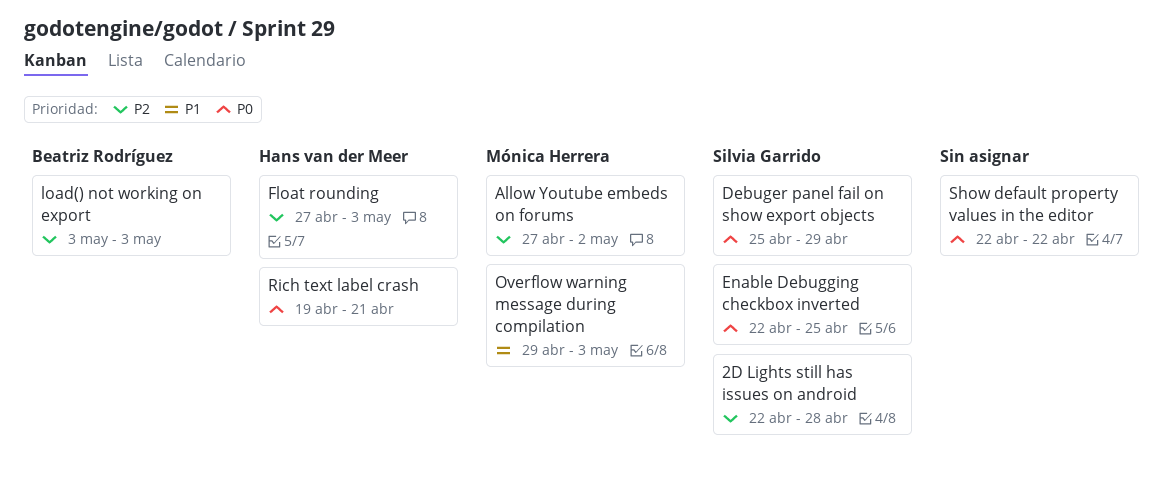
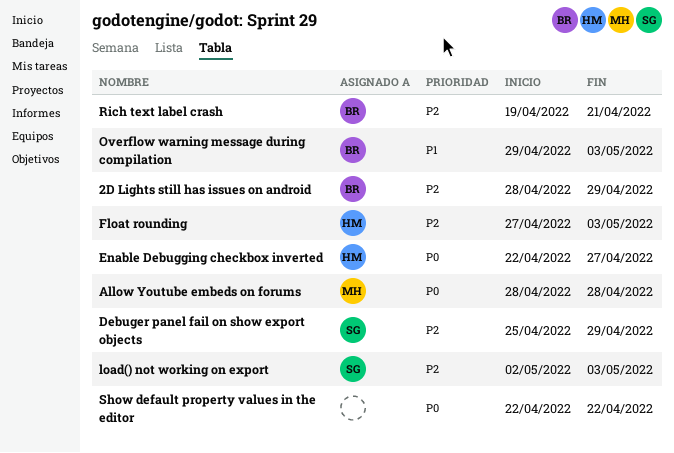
2D Lights still has issues on android, owner: Silvia Garrido -> Beatriz Rodríguez
2D Lights still has issues on android, start: Apr 22 -> Apr 28
2D Lights still has issues on android, due: Apr 28 -> Apr 29
Allow Youtube embeds on forums, priority: P2 -> P0
Allow Youtube embeds on forums, start: Apr 27 -> Apr 28
Allow Youtube embeds on forums, due: May 2 -> Apr 28
Debuger panel fail on show export objects, priority: P0 -> P2
Enable Debugging checkbox inverted, owner: Silvia Garrido -> Hans van der Meer
Enable Debugging checkbox inverted, due: Apr 25 -> Apr 27
load() not working on export, owner: Beatriz Rodríguez -> Silvia Garrido
load() not working on export, start: May 3 -> May 2
Overflow warning message during compilation, owner: Mónica Herrera -> Beatriz Rodríguez
Rich text label crash, owner: Hans van der Meer -> Beatriz Rodríguez
Rich text label crash, priority: P0 -> P2

